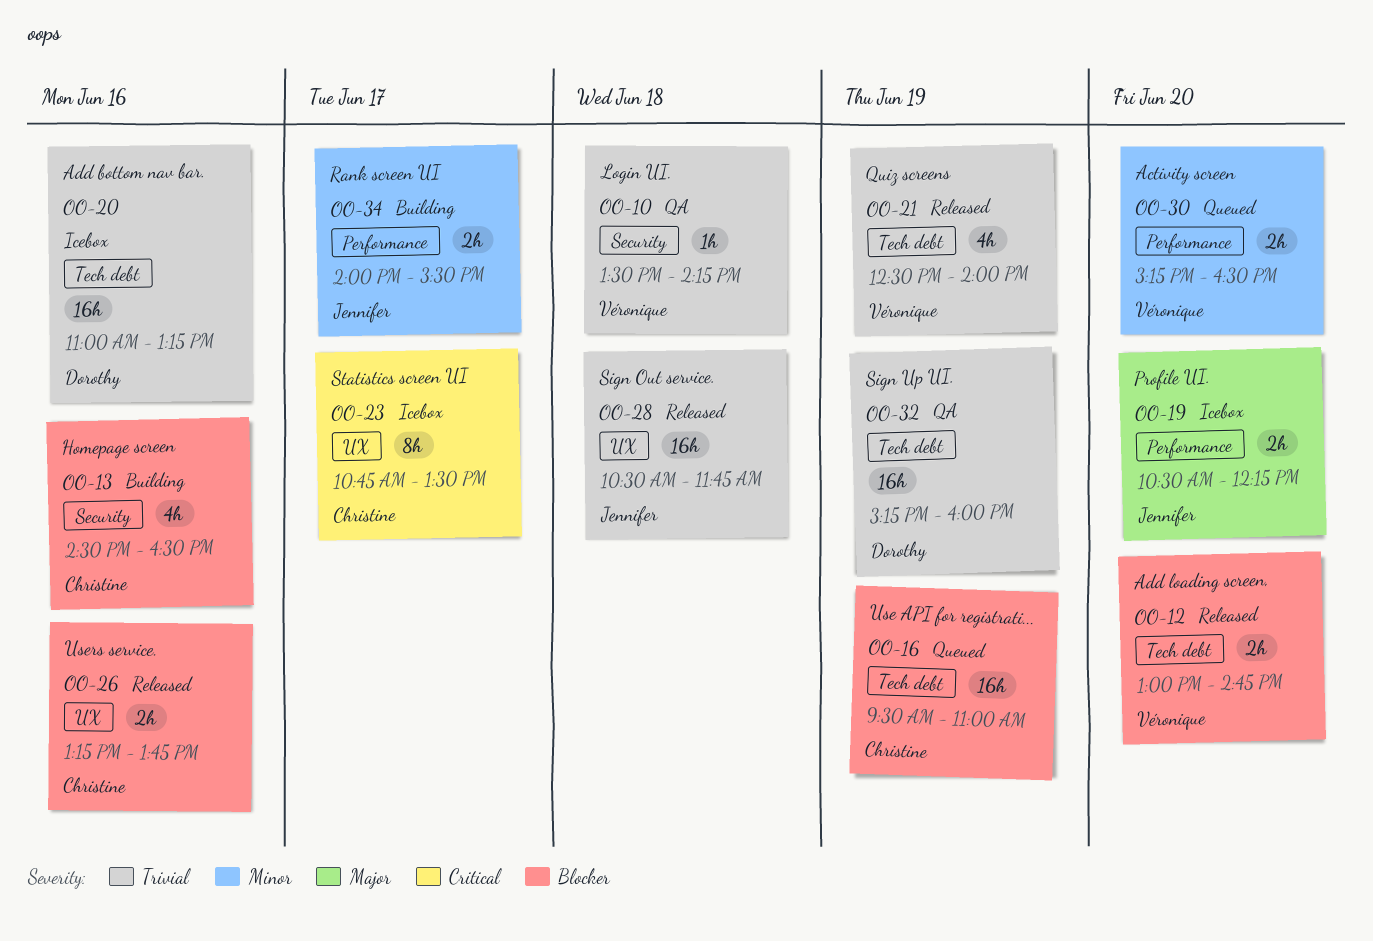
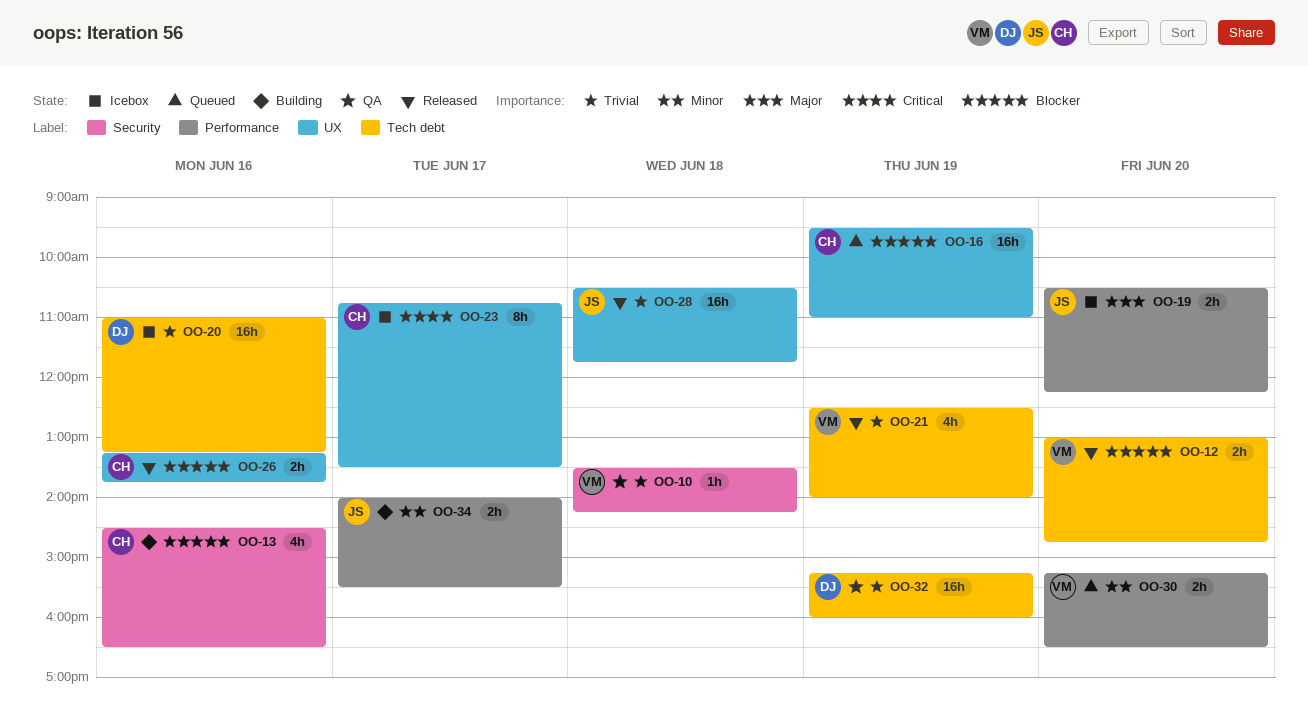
OO-16, label: Tech debt -> UX

